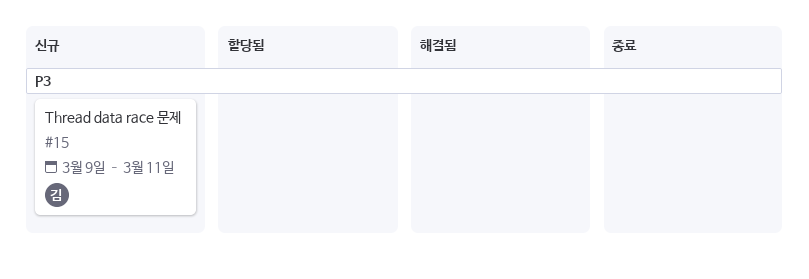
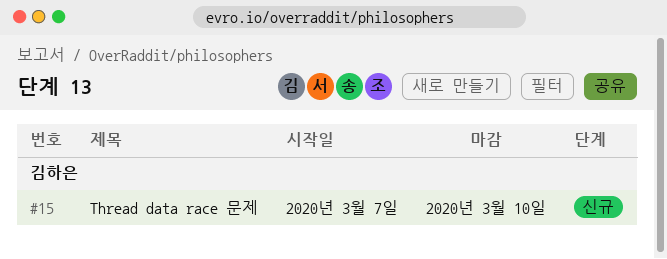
#15, start: Mar 9 -> Mar 7
#15, due: Mar 11 -> Mar 10

